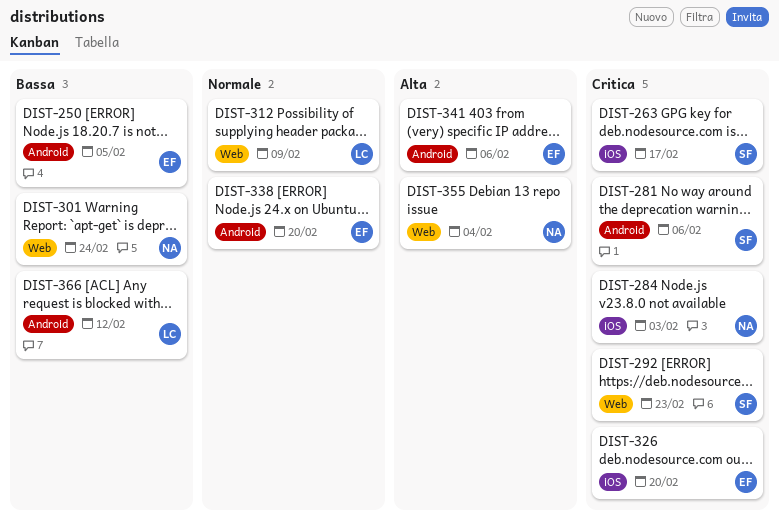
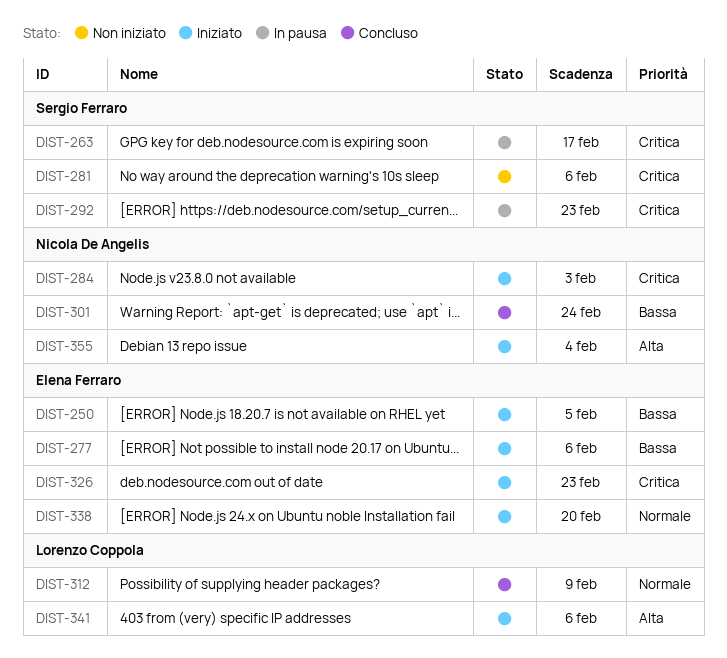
DIST-277: none -> present
DIST-326, due: Feb 20 -> Feb 23
DIST-341, owner: Elena Ferraro -> Lorenzo Coppola
DIST-366: present -> none

